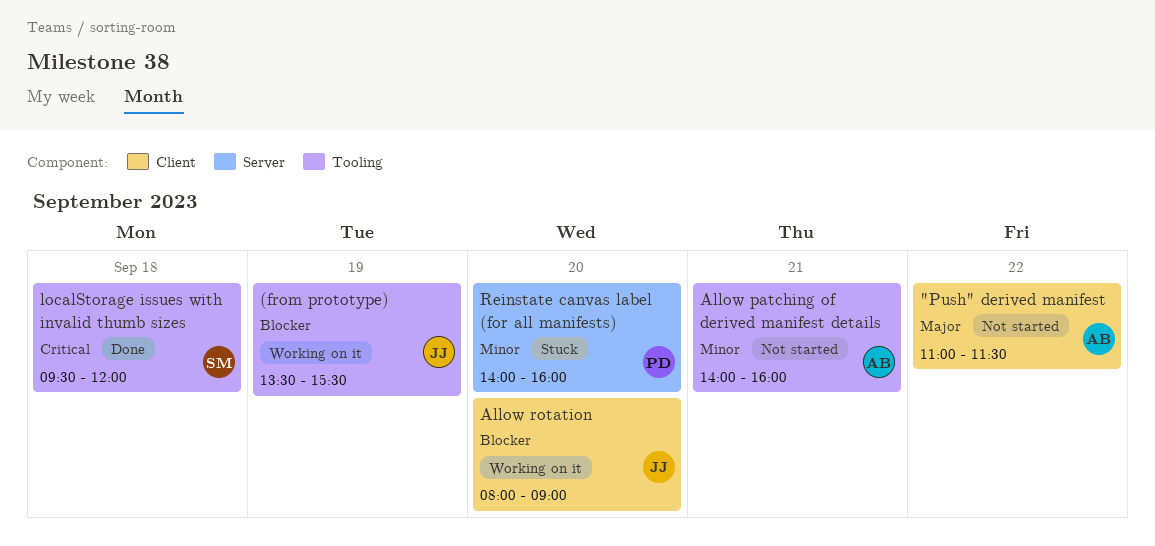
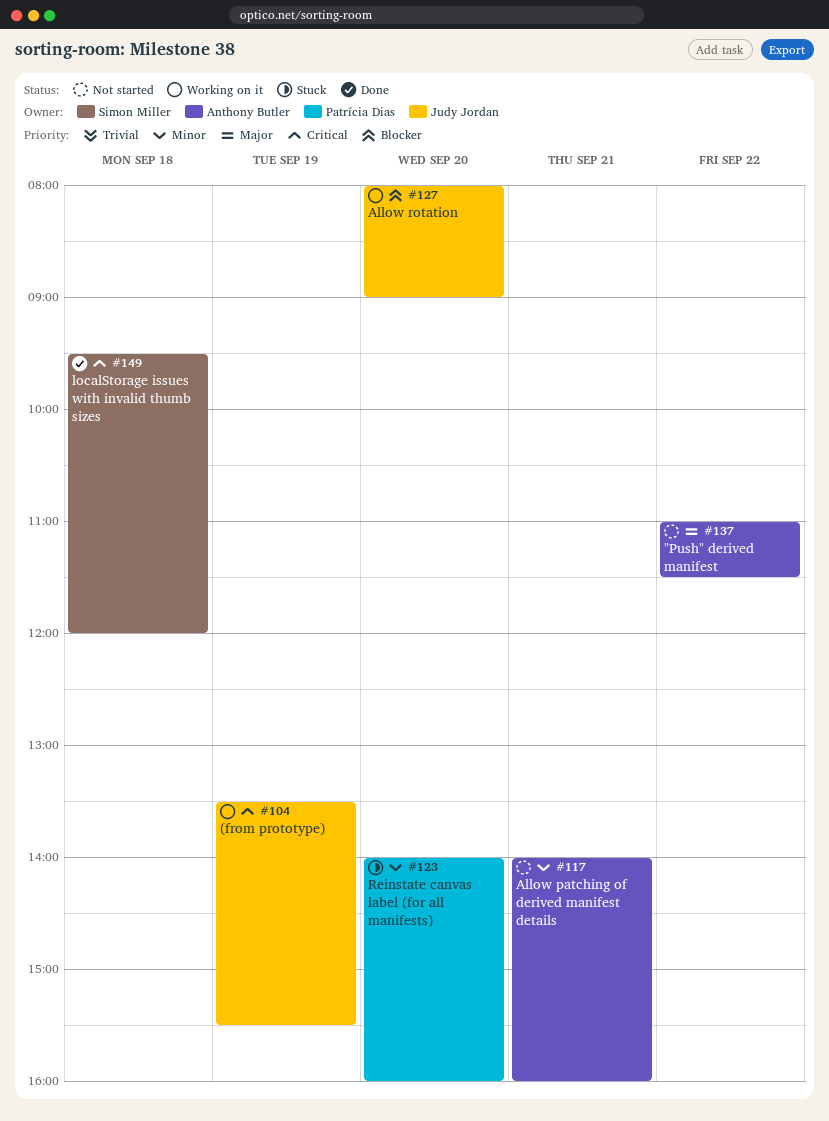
(from prototype), priority: Blocker -> Critical

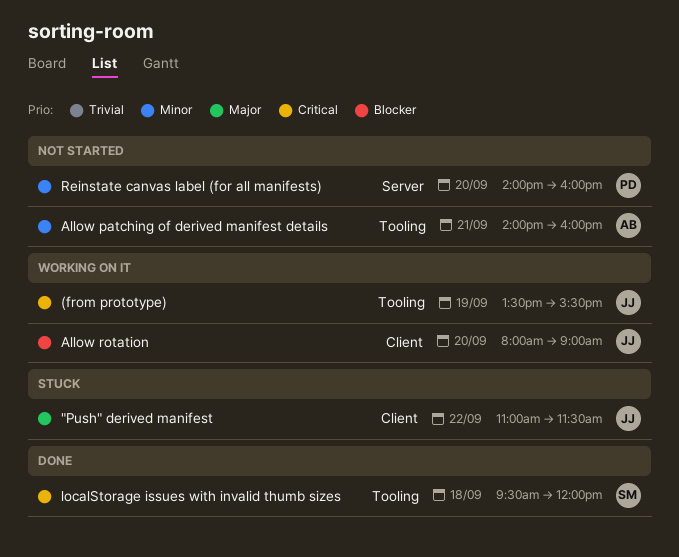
"Push" derived manifest, status: Not started -> Stuck
"Push" derived manifest, owner: Anthony Butler -> Judy Jordan
Reinstate canvas label (for all manifests), status: Stuck -> Not started

